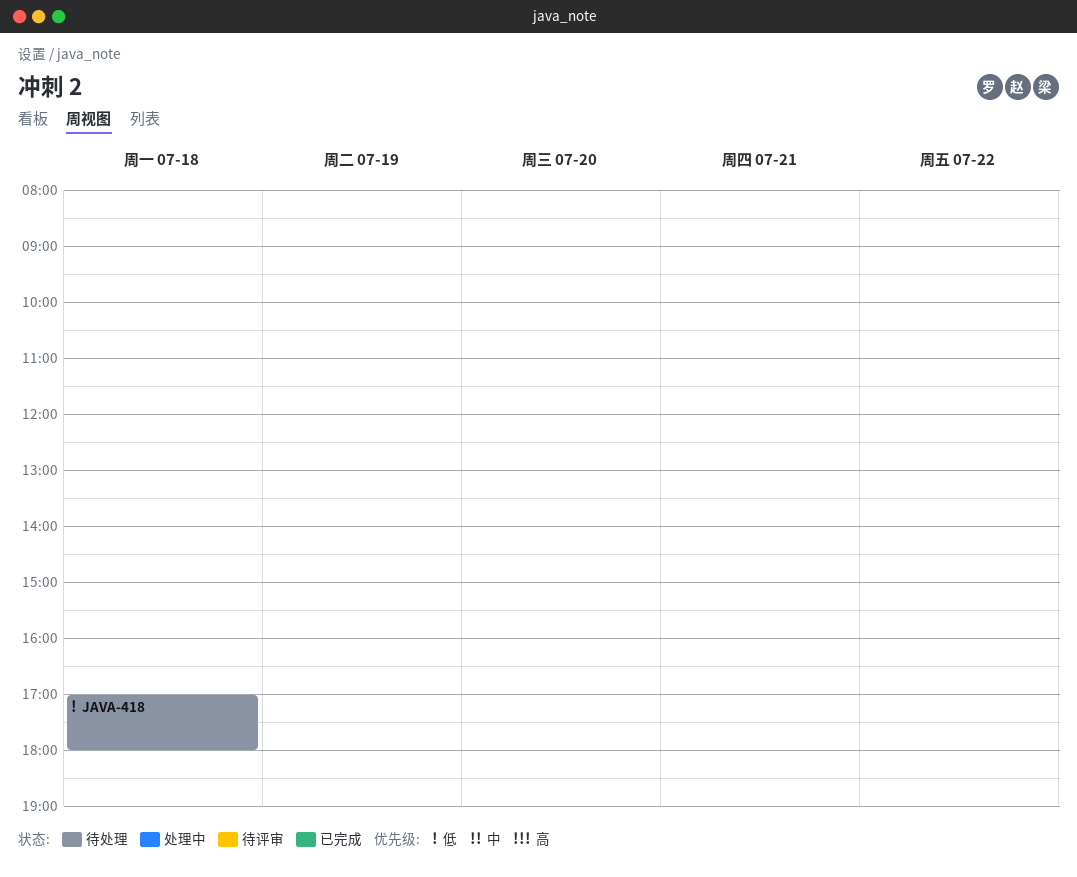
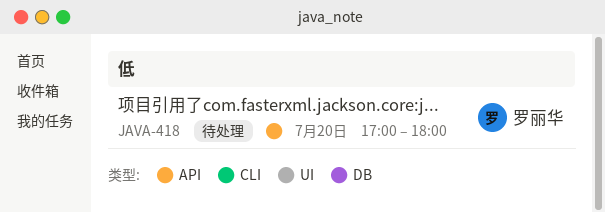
JAVA-418, day: Jul 18 -> Jul 20

